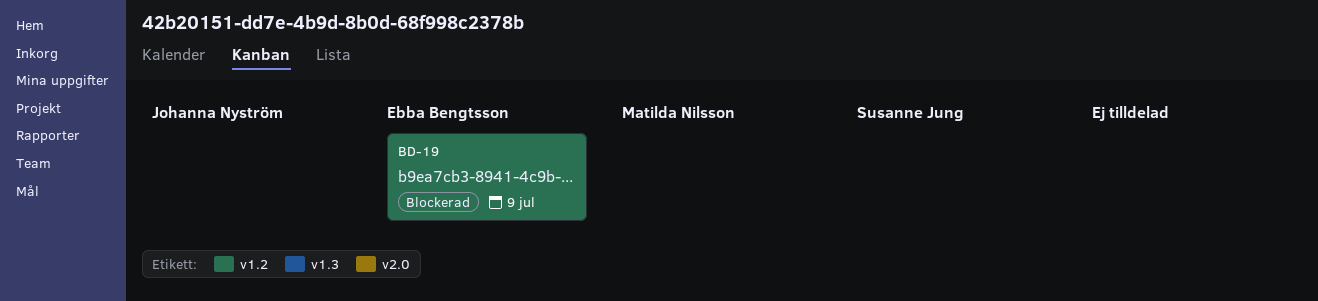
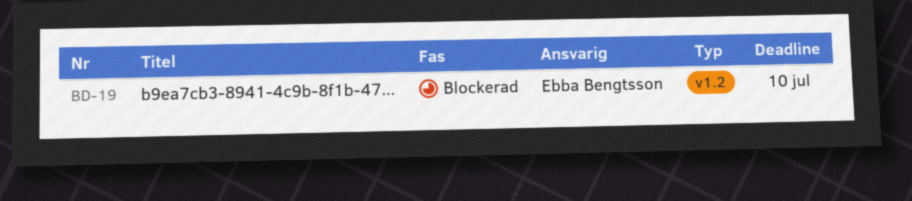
BD-19, due: Jul 9 -> Jul 10

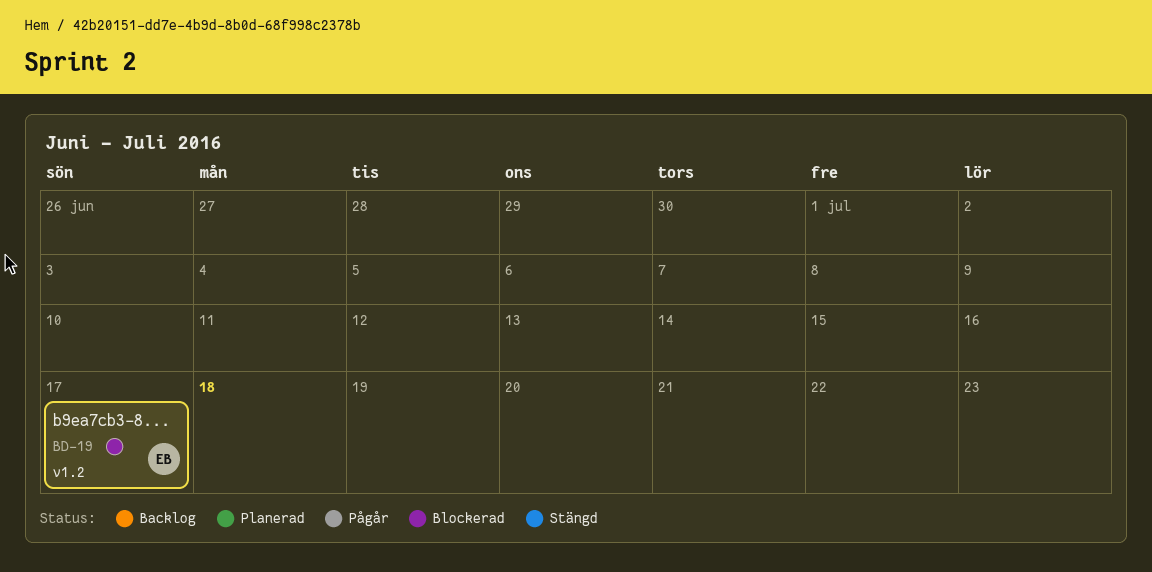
BD-19, due: Jul 10 -> Jul 17

